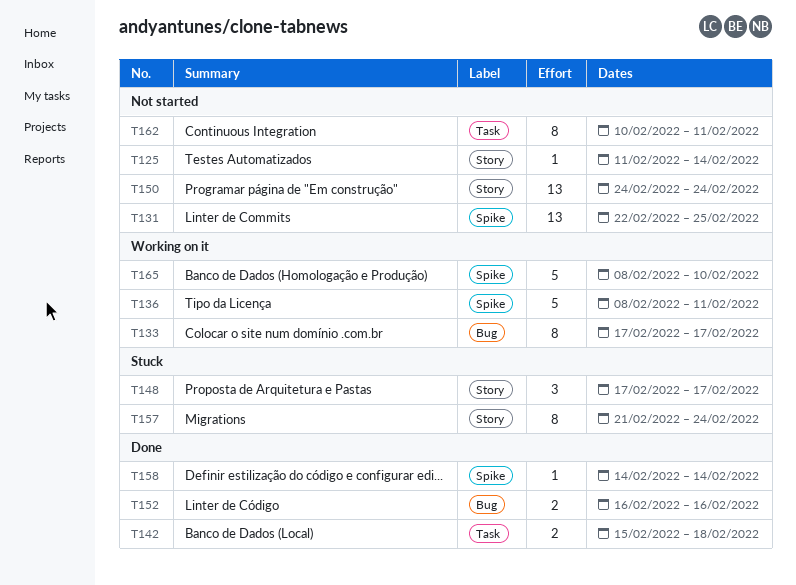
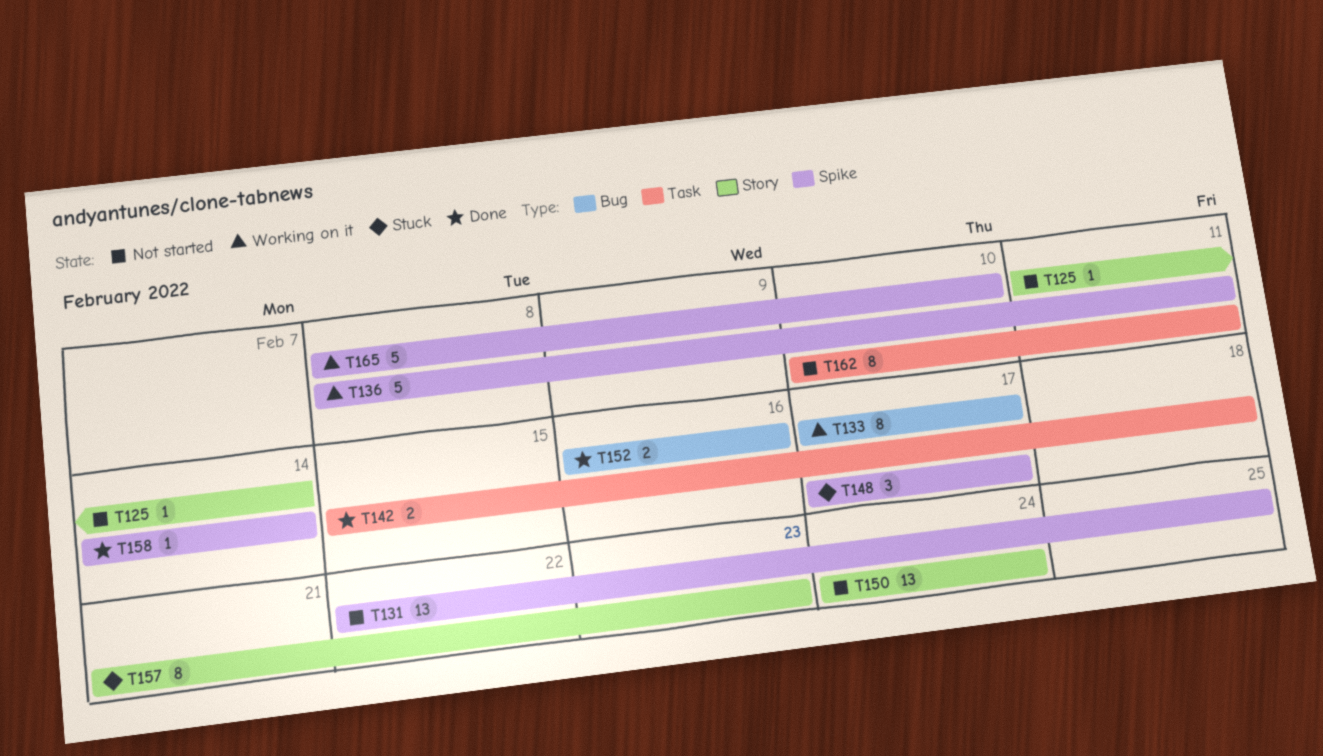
T148, label: Story -> Spike
T157, due: Feb 24 -> Feb 23

